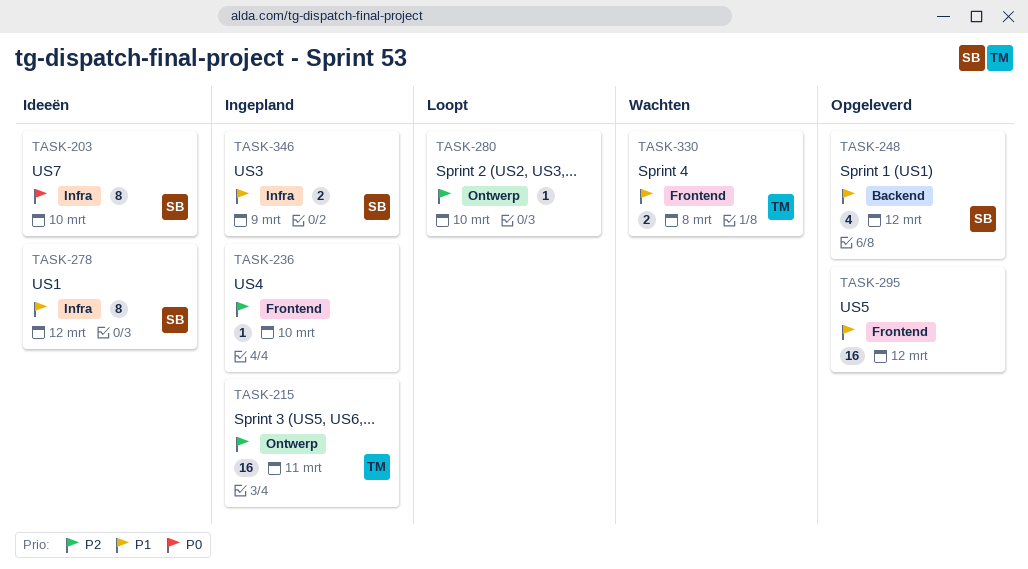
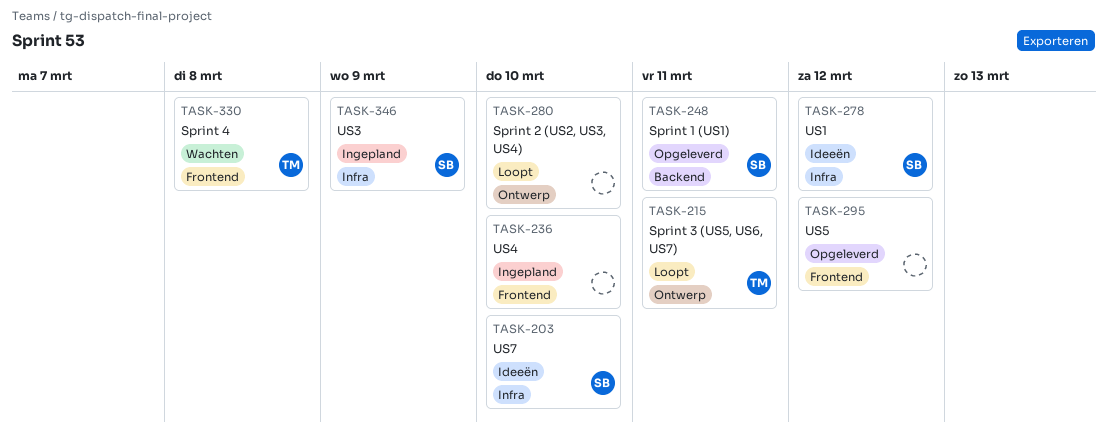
TASK-215, status: Ingepland -> Loopt
TASK-248, due: Mar 12 -> Mar 11

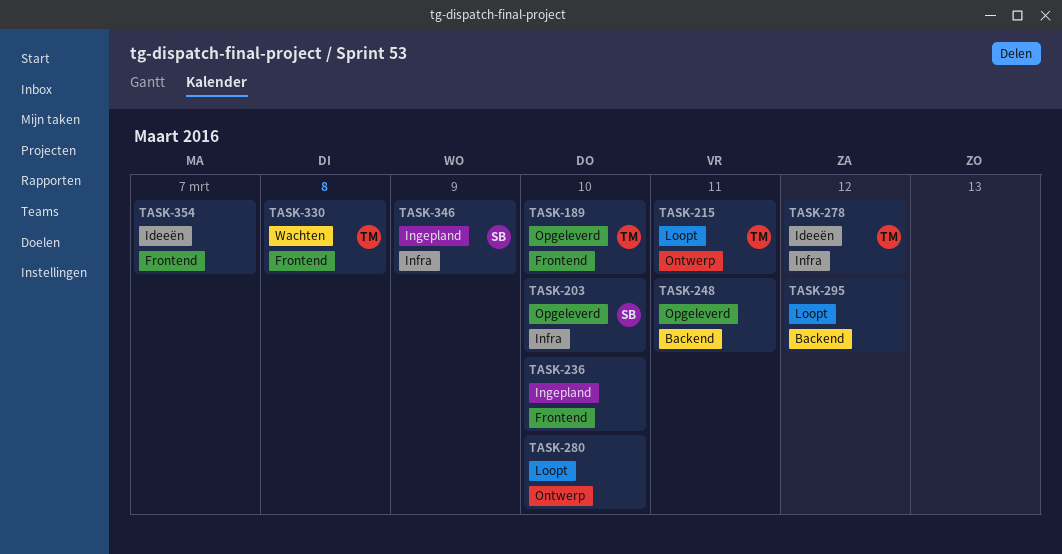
TASK-189: none -> present
TASK-203, status: Ideeën -> Opgeleverd
TASK-248, owner: SB -> none
TASK-278, owner: SB -> TM
TASK-295, status: Opgeleverd -> Loopt
TASK-295, label: Frontend -> Backend
TASK-354: none -> present

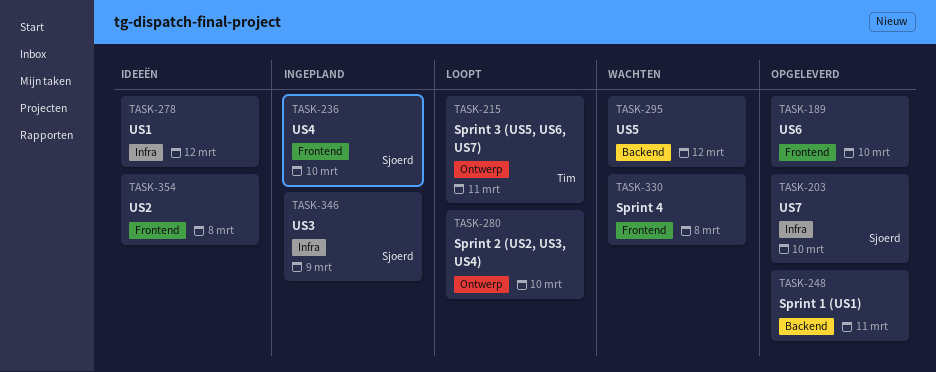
TASK-189, owner: Tim -> none
TASK-236, owner: none -> Sjoerd
TASK-278, owner: Tim -> none
TASK-295, status: Loopt -> Wachten
TASK-330, owner: Tim -> none
TASK-354, due: Mar 7 -> Mar 8

